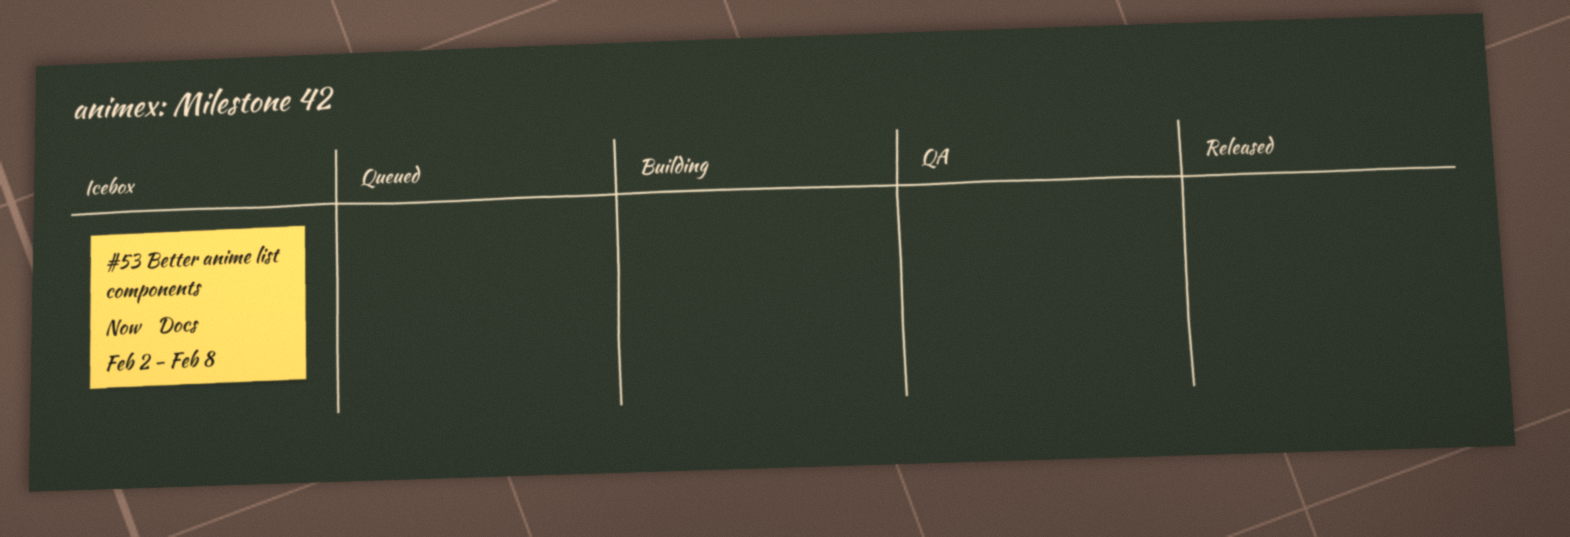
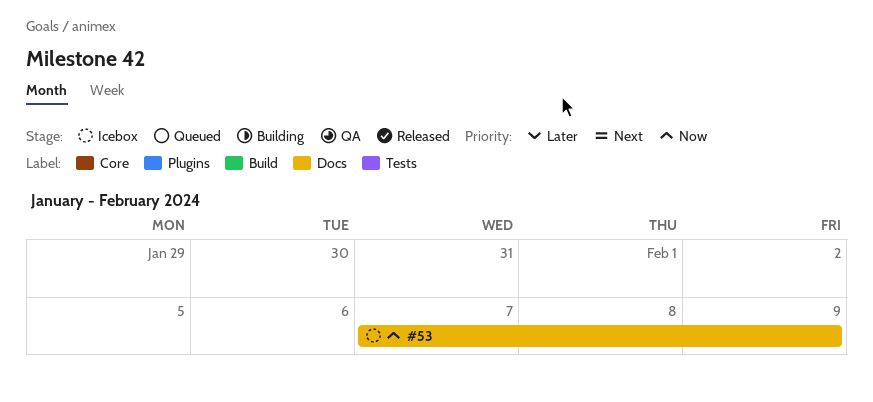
#53, start: Feb 2 -> Feb 7
#53, due: Feb 8 -> Feb 9

